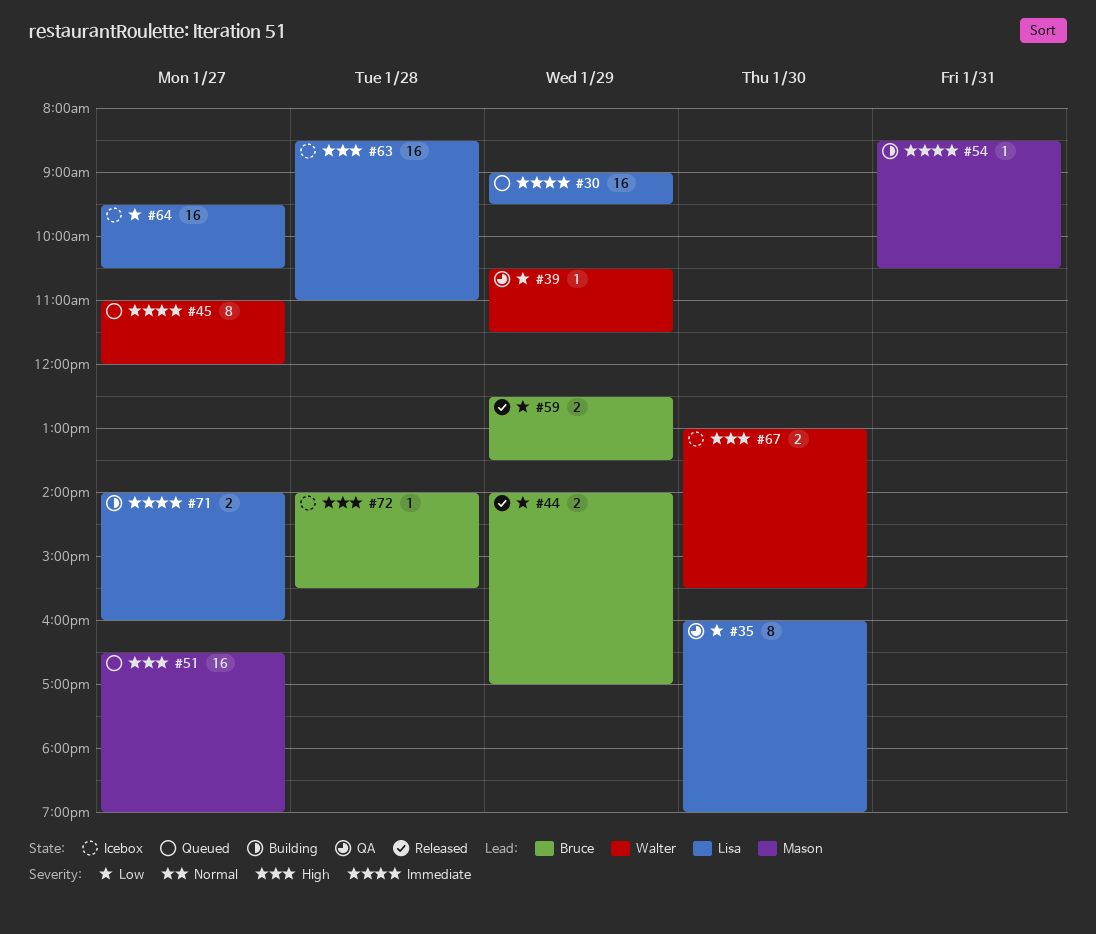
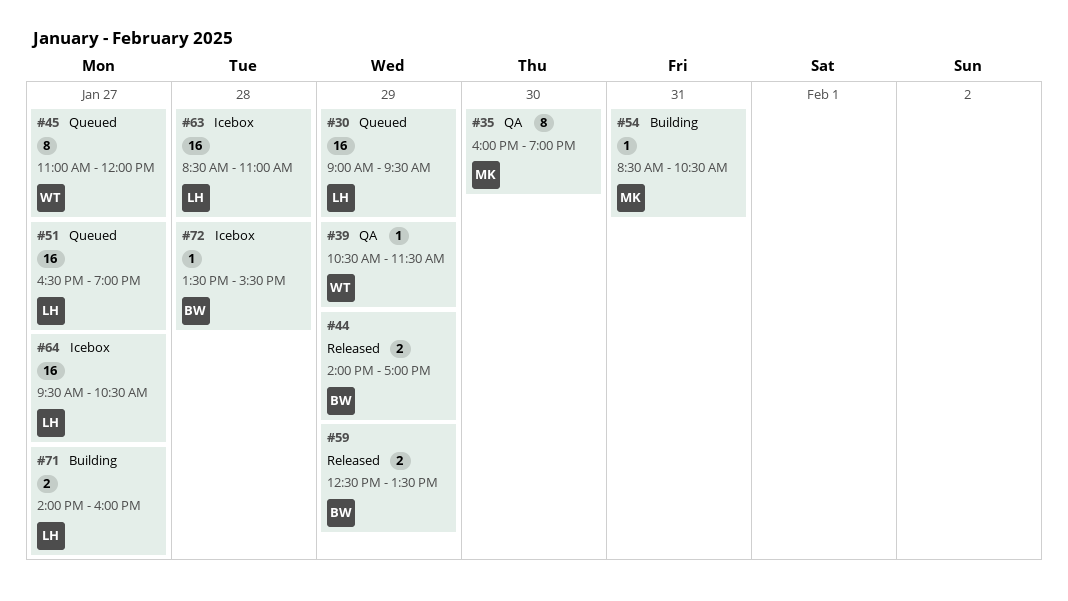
#35, owner: Lisa -> Mason
#51, owner: Mason -> Lisa
#67: present -> none
#72, begins: 14:00 -> 13:30

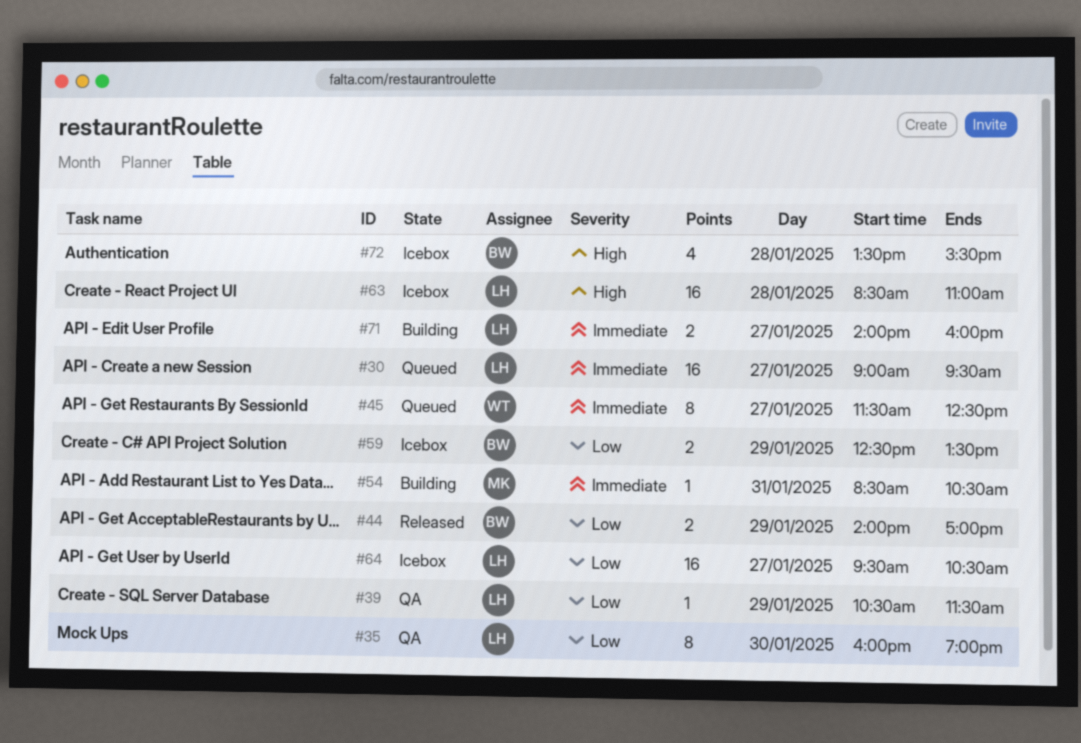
#30, day: Jan 29 -> Jan 27
#35, owner: MK -> LH
#39, owner: WT -> LH
#45, begins: 11:00 -> 11:30
#45, ends: 12:00 -> 12:30
#51: present -> none
#59, status: Released -> Icebox
#72, estimate: 1 -> 4

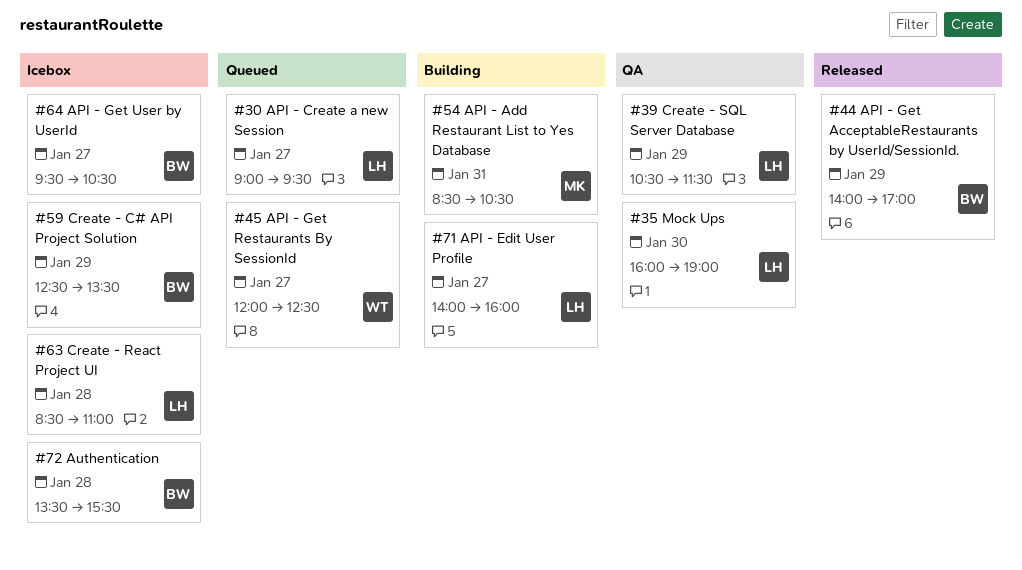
#45, begins: 11:30 -> 12:00
#64, owner: LH -> BW

